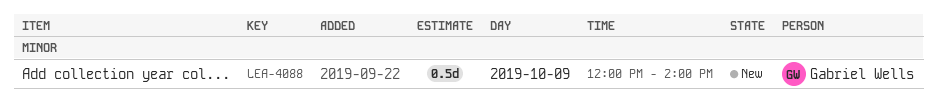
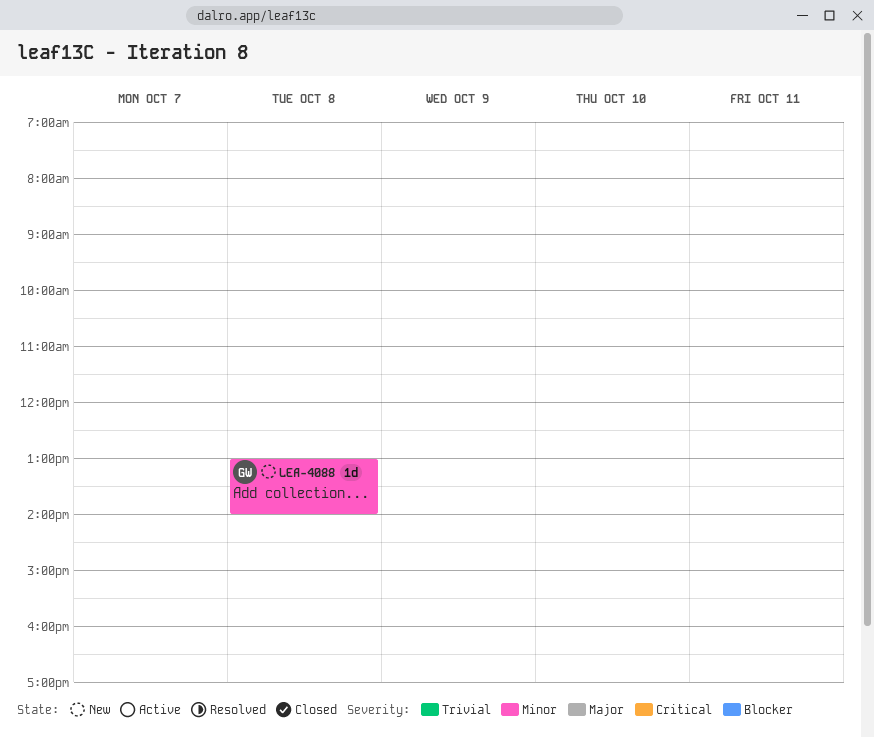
LEA-4088, estimate: 0.5d -> 1d
LEA-4088, day: Oct 9 -> Oct 8
LEA-4088, begins: 12:00 -> 13:00

